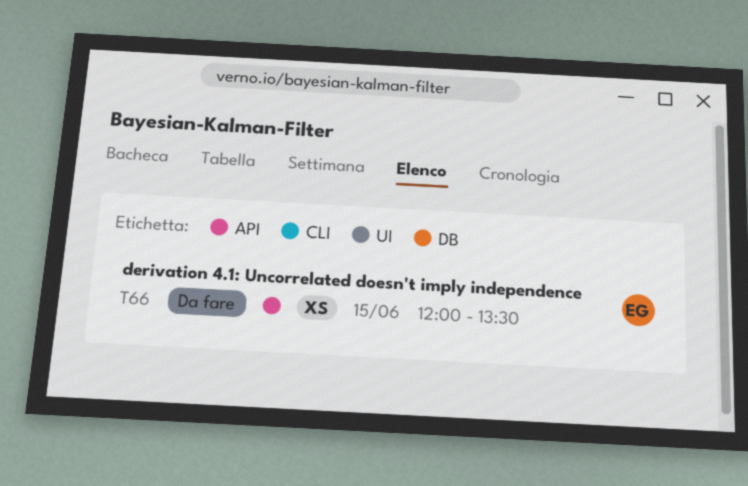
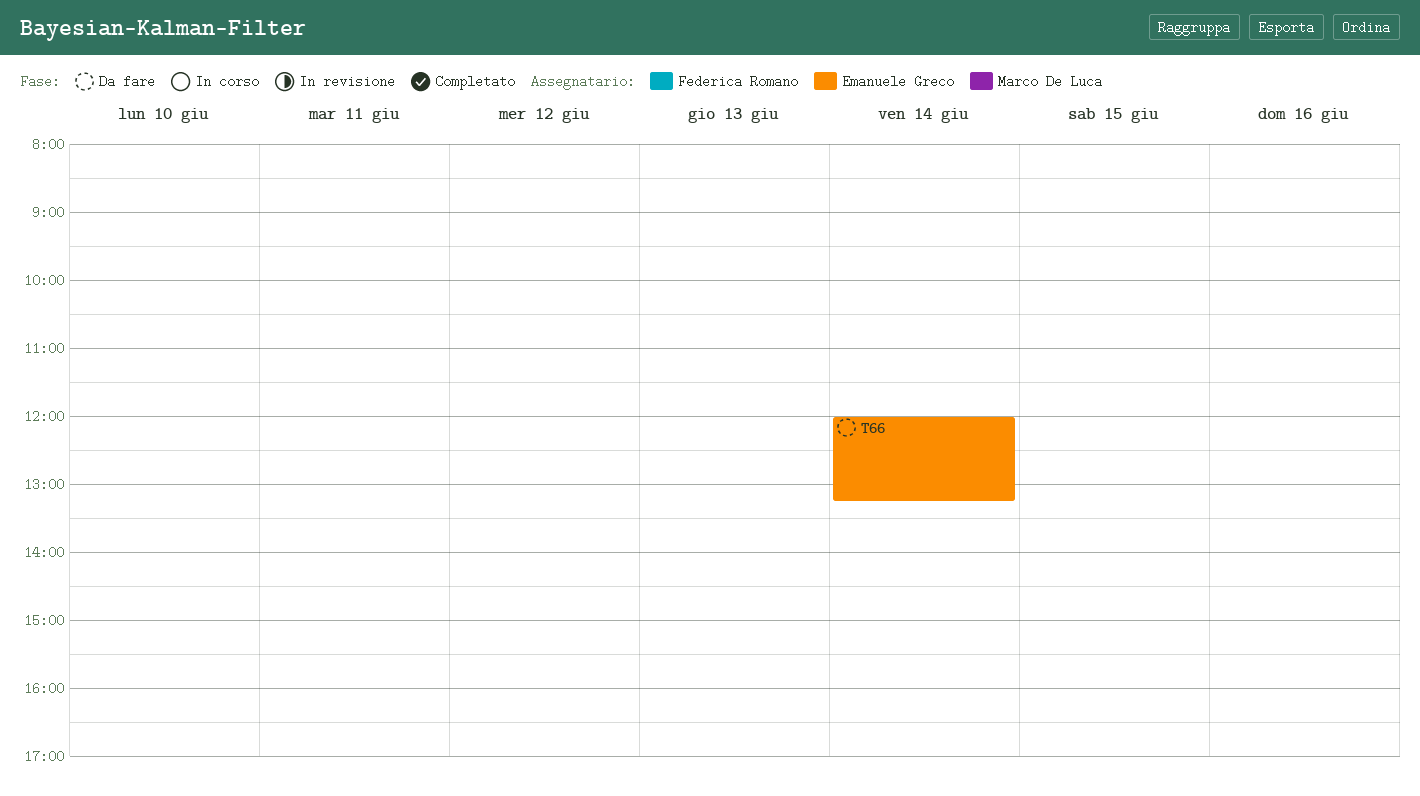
T66, day: Jun 15 -> Jun 14
T66, ends: 13:30 -> 13:15

